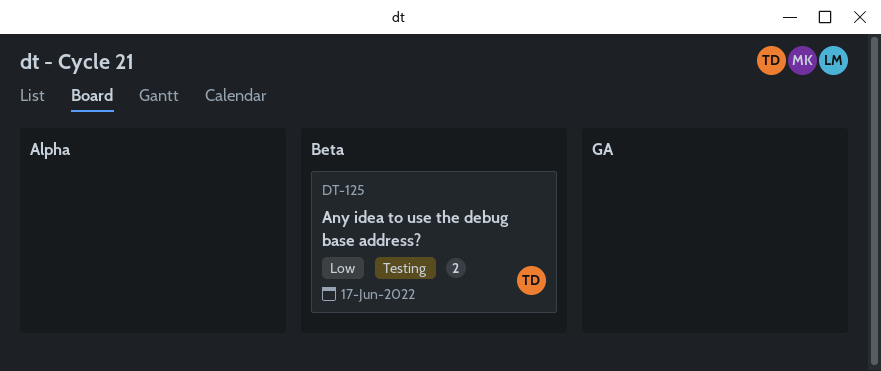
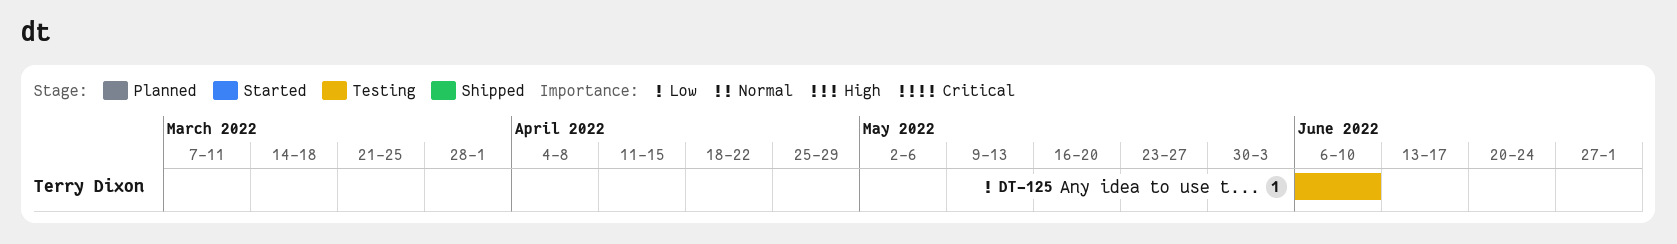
DT-125, estimate: 2 -> 1
DT-125, due: Jun 17 -> Jun 10

